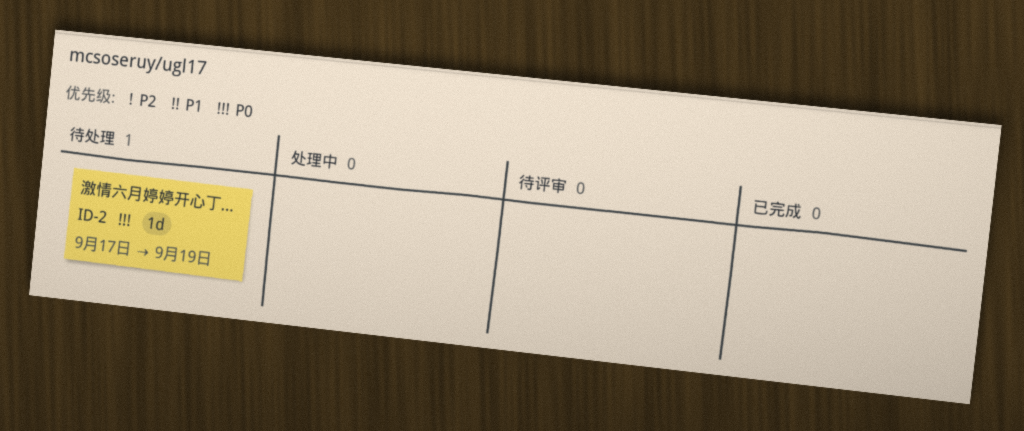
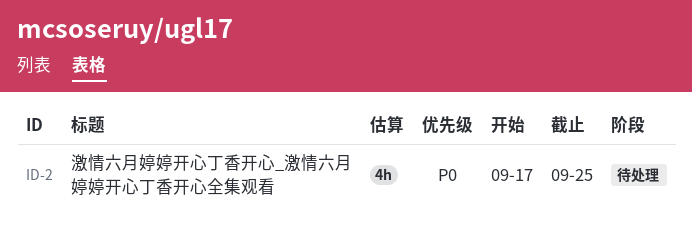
ID-2, estimate: 1d -> 4h
ID-2, due: Sep 19 -> Sep 25

